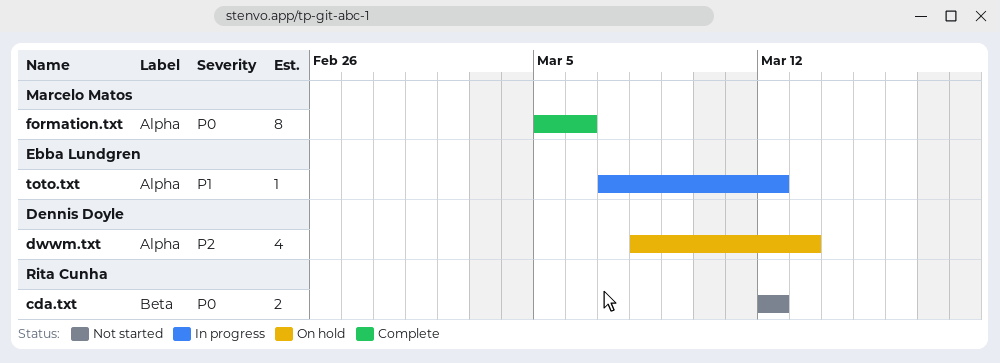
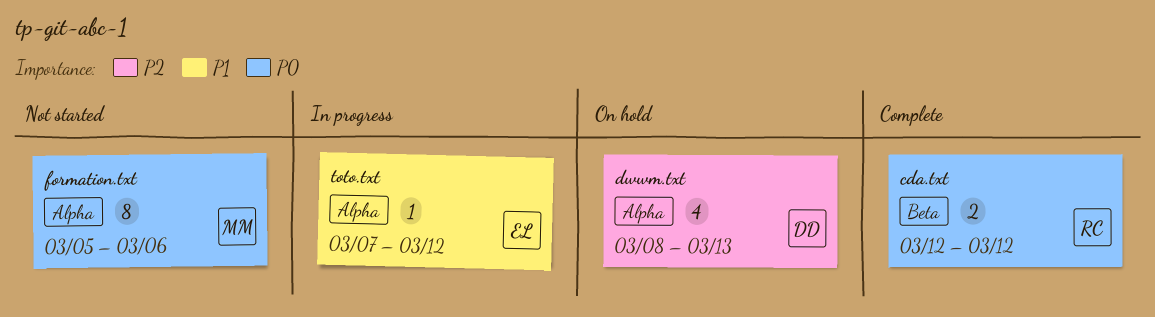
cda.txt, status: Not started -> Complete
formation.txt, status: Complete -> Not started

